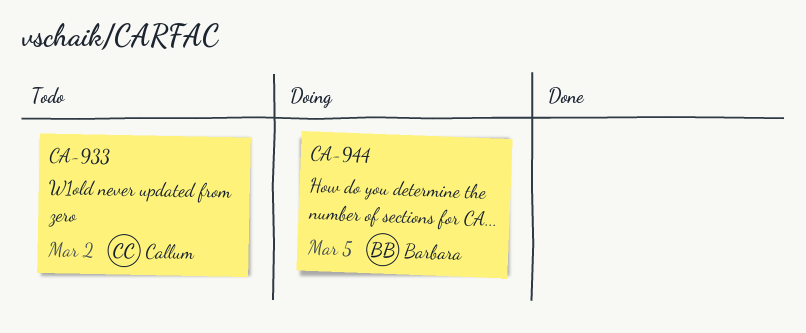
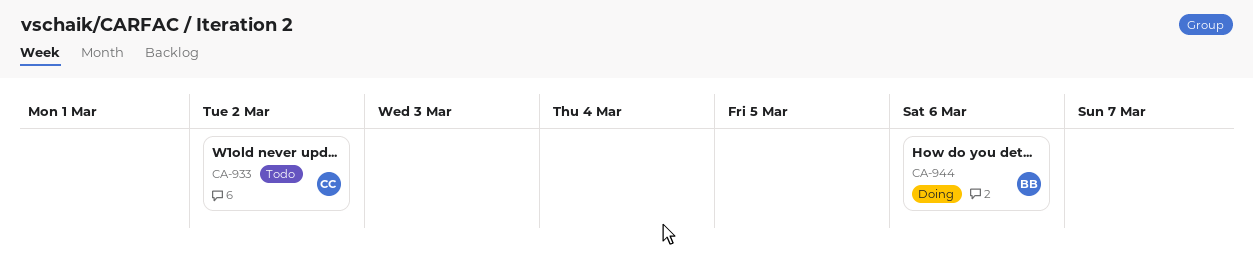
CA-944, due: Mar 5 -> Mar 6

